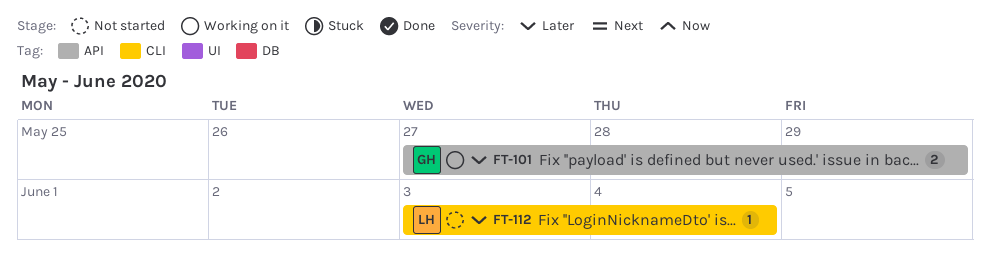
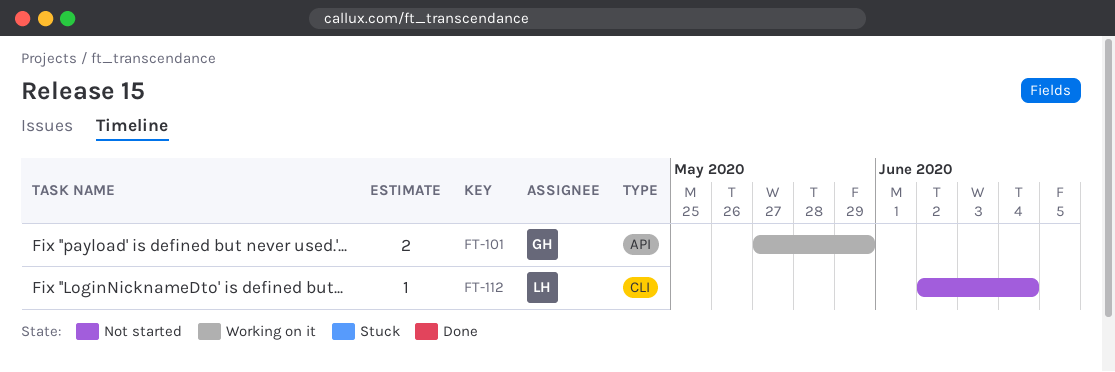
FT-112, start: Jun 3 -> Jun 2

